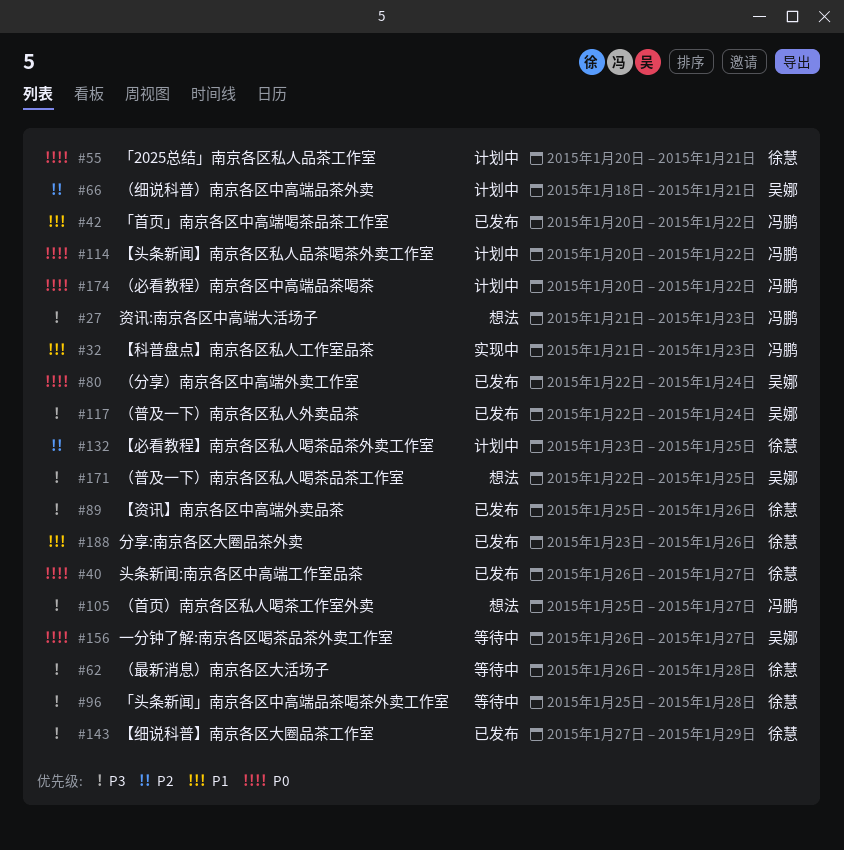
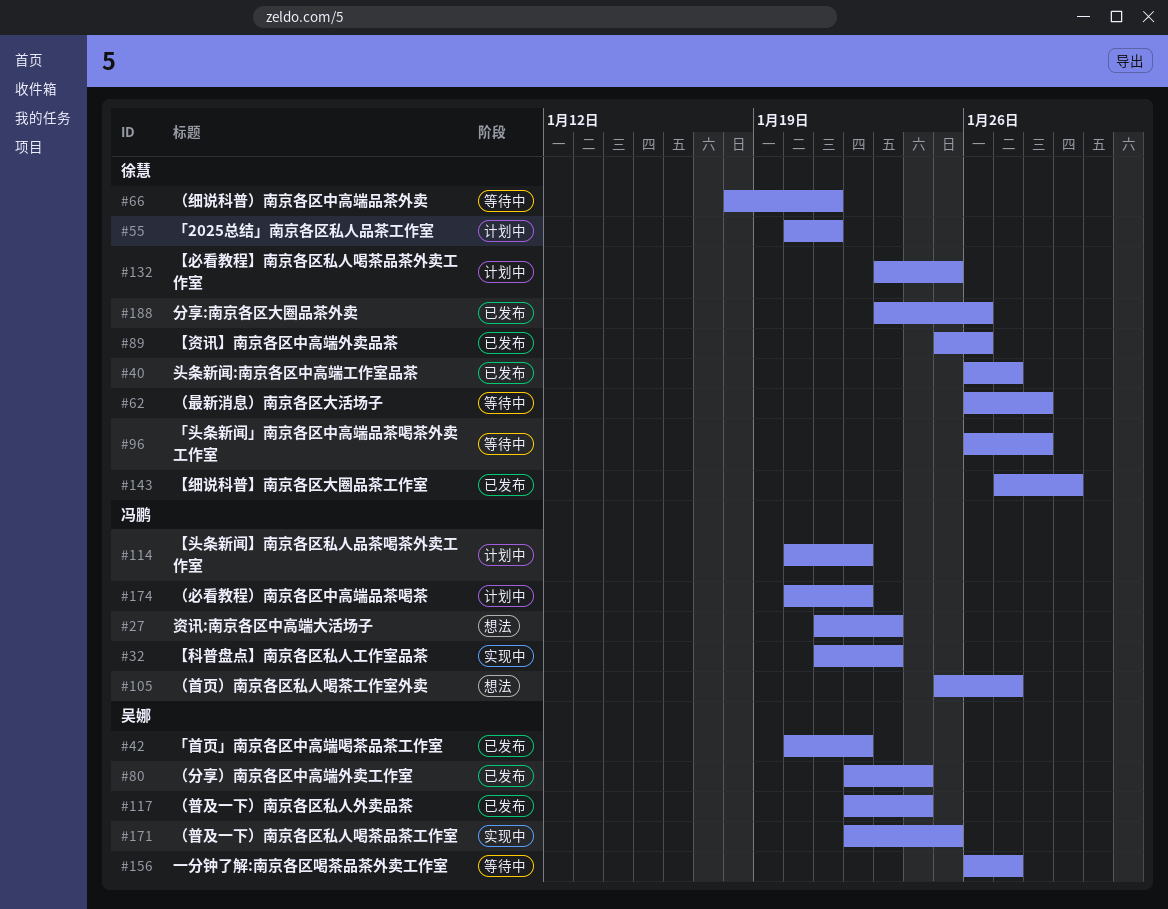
#42, owner: 冯鹏 -> 吴娜
#66, status: 计划中 -> 等待中
#66, owner: 吴娜 -> 徐慧
#96, start: Jan 25 -> Jan 26
#171, status: 想法 -> 实现中

